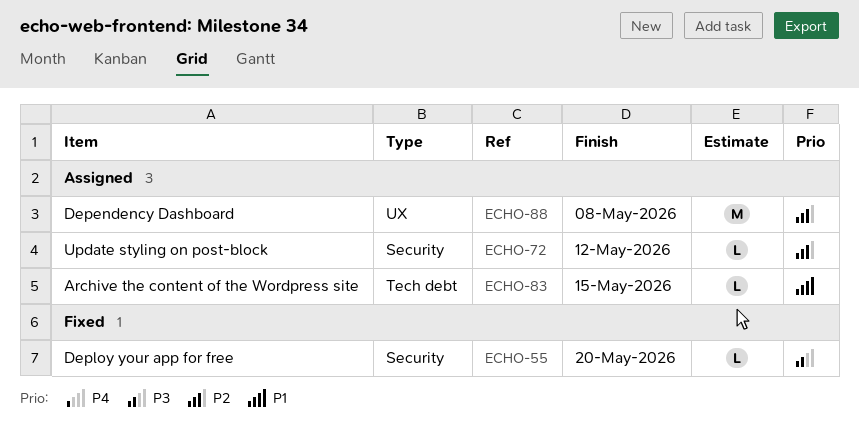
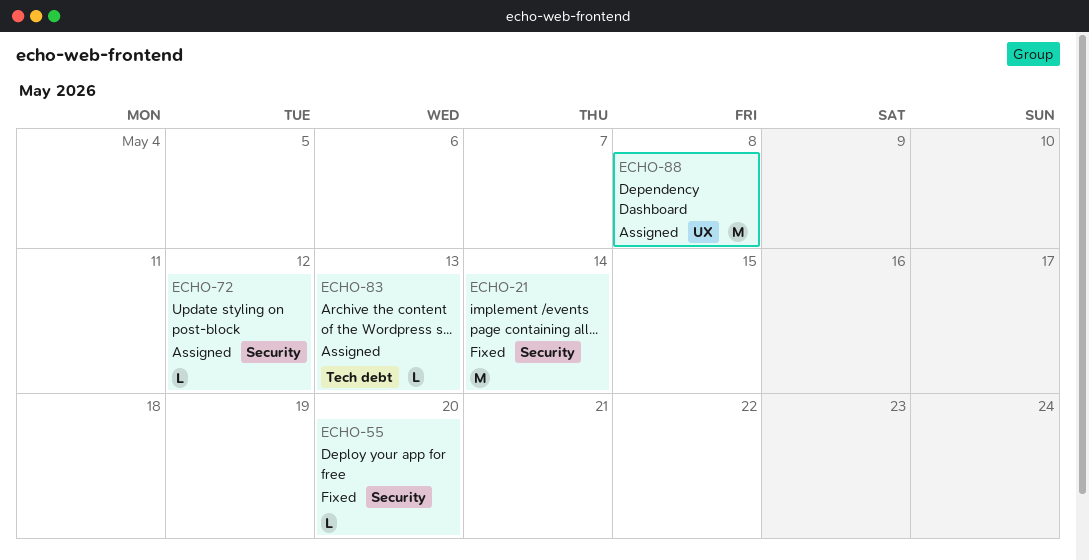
ECHO-21: none -> present
ECHO-83, due: May 15 -> May 13

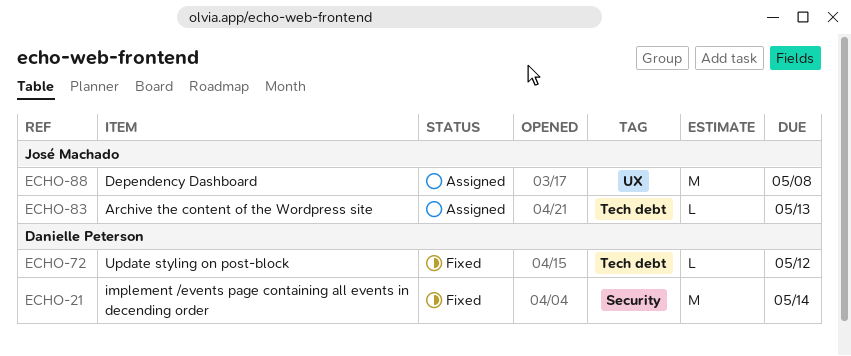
ECHO-55: present -> none
ECHO-72, status: Assigned -> Fixed
ECHO-72, label: Security -> Tech debt

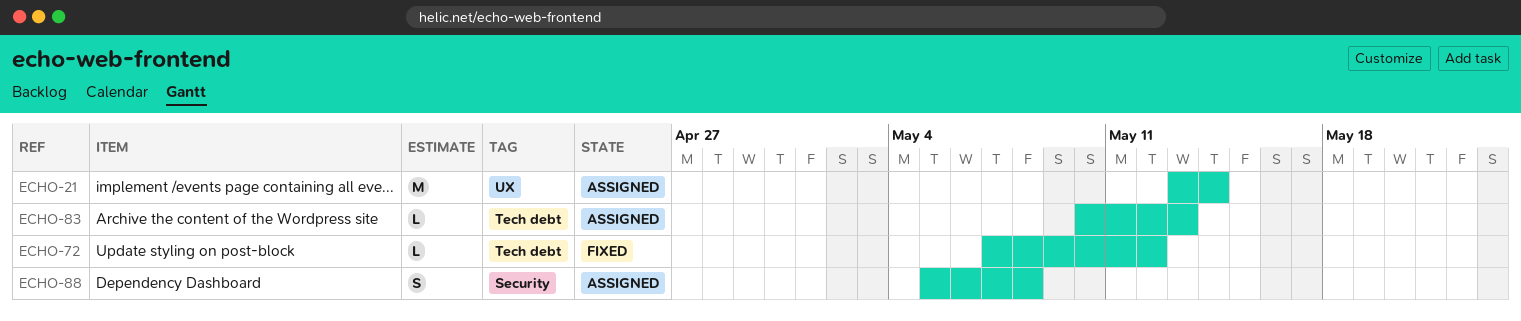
ECHO-21, status: Fixed -> Assigned
ECHO-21, label: Security -> UX
ECHO-88, label: UX -> Security
ECHO-88, estimate: M -> S

